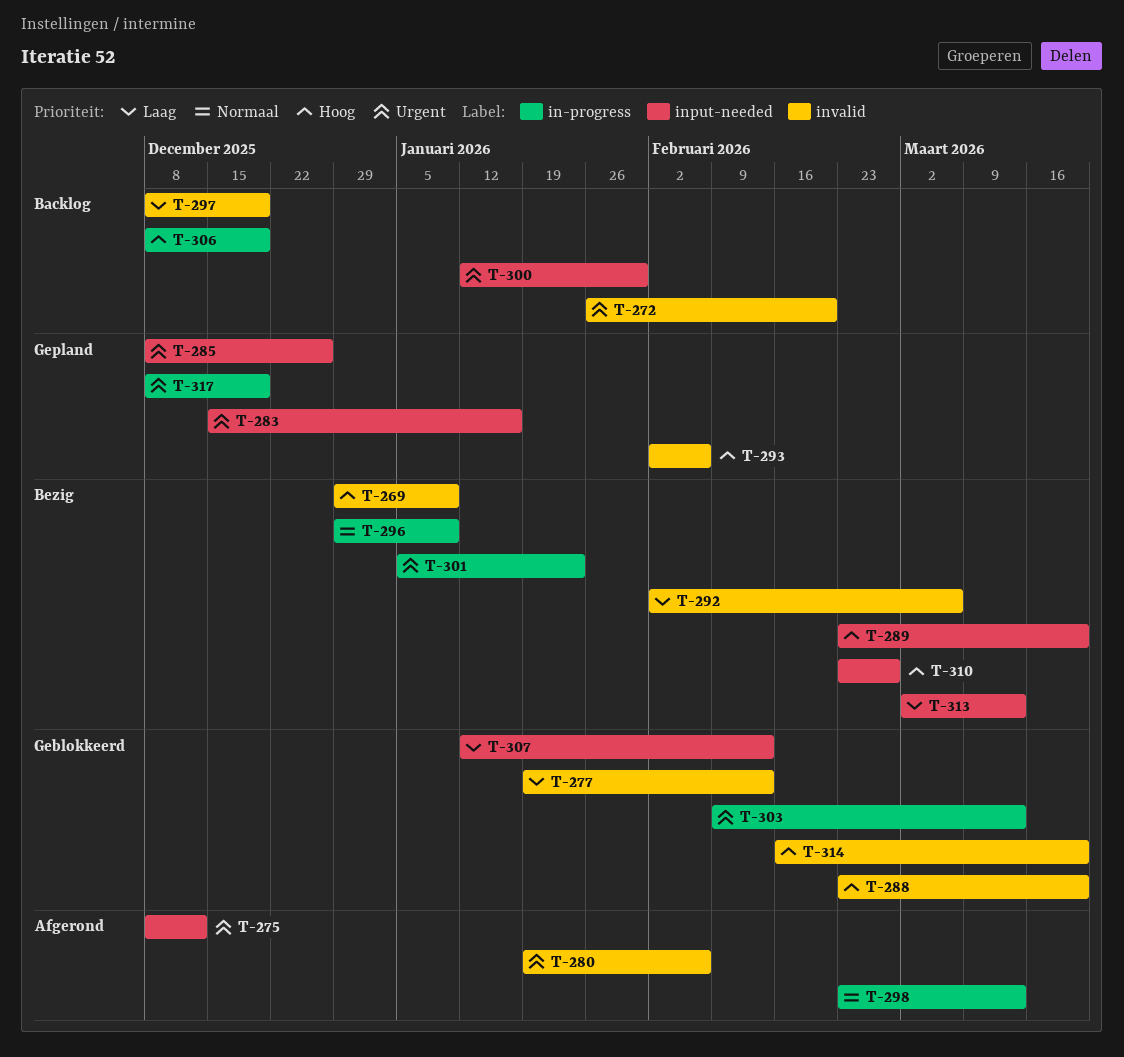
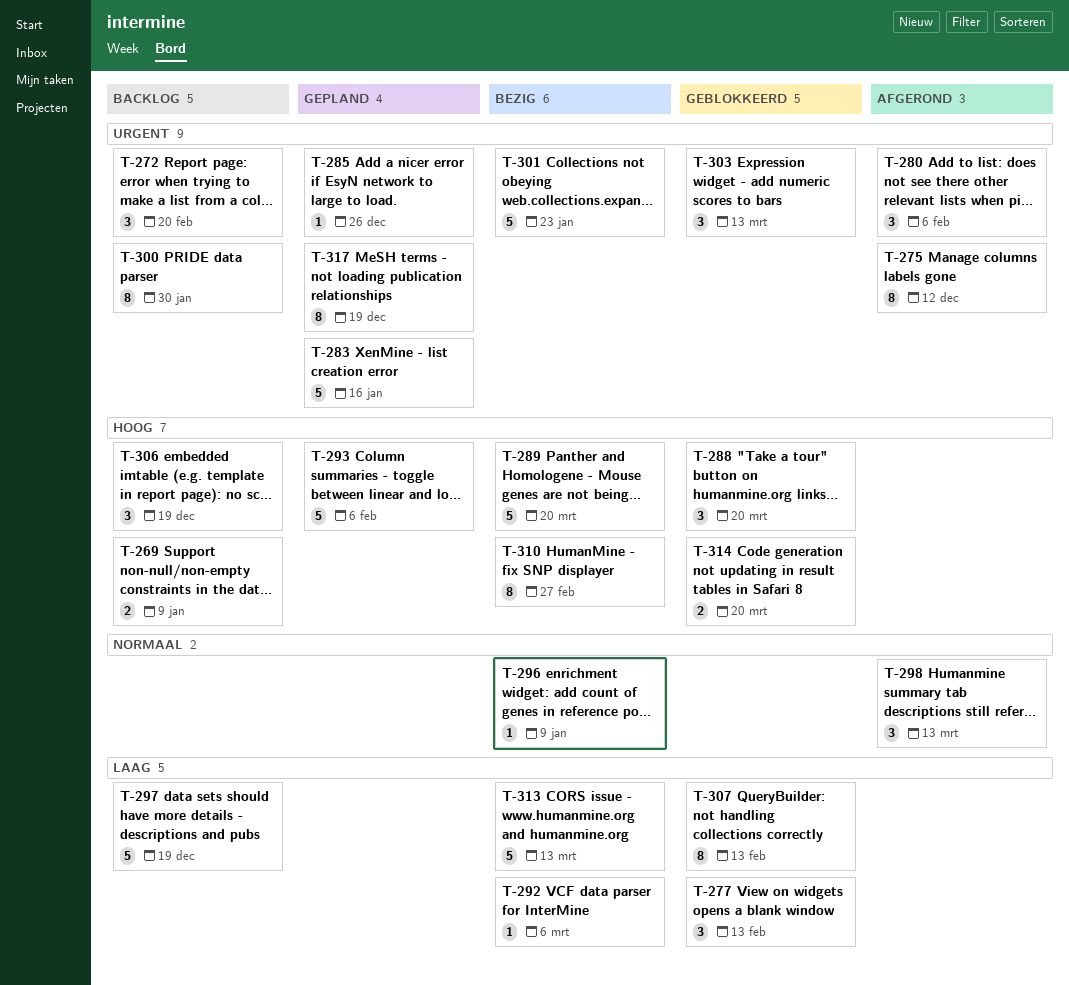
T-269, status: Bezig -> Backlog

